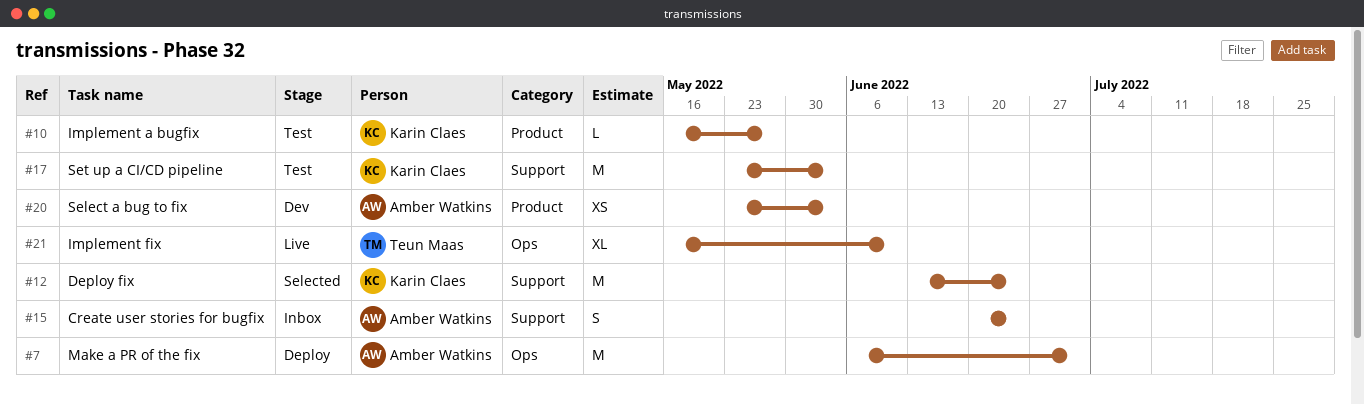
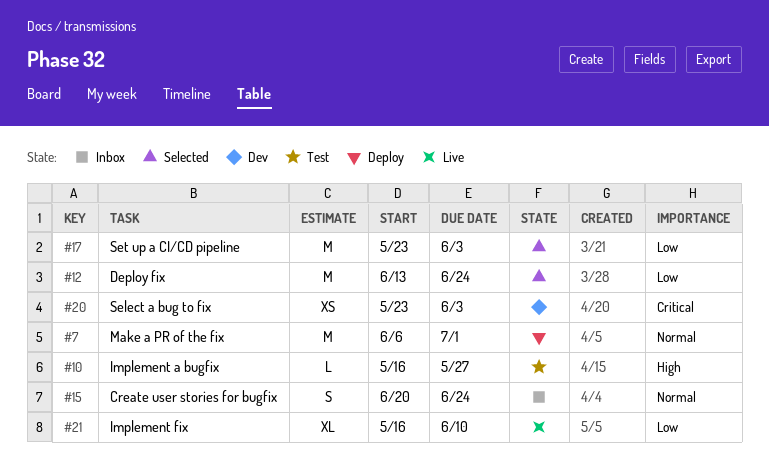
#17, status: Test -> Selected

